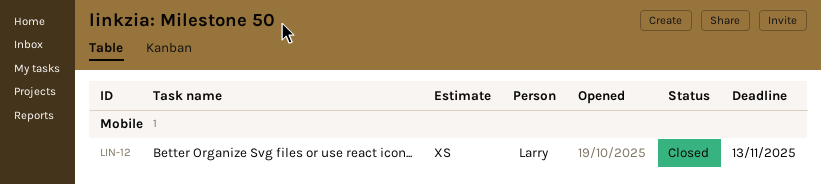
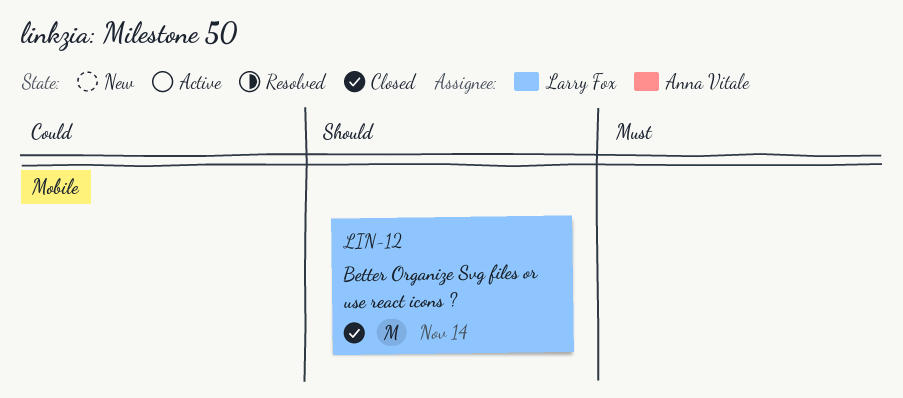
LIN-12, estimate: XS -> M
LIN-12, due: Nov 13 -> Nov 14

